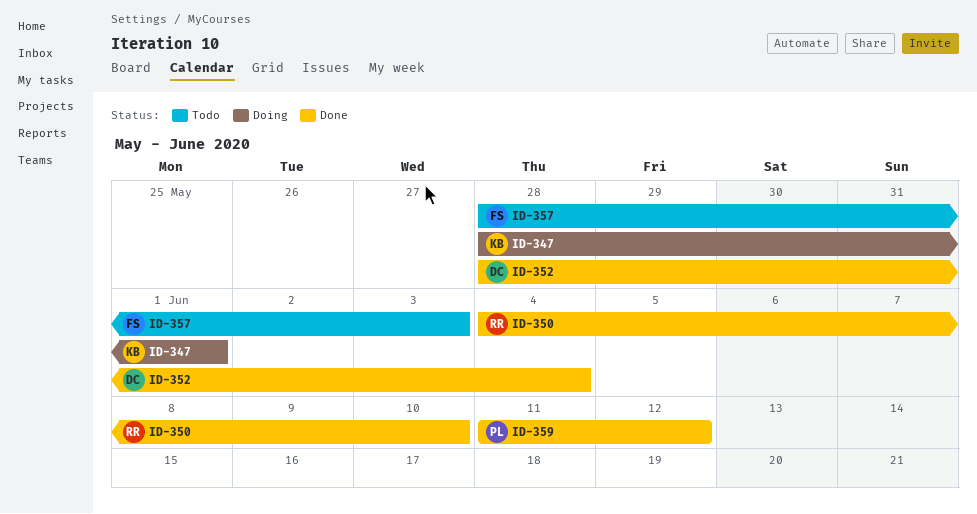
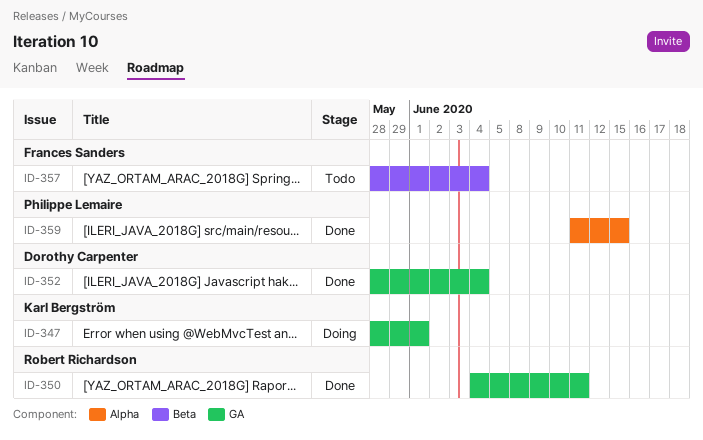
ID-350, due: Jun 10 -> Jun 11
ID-357, due: Jun 3 -> Jun 4
ID-359, due: Jun 12 -> Jun 15

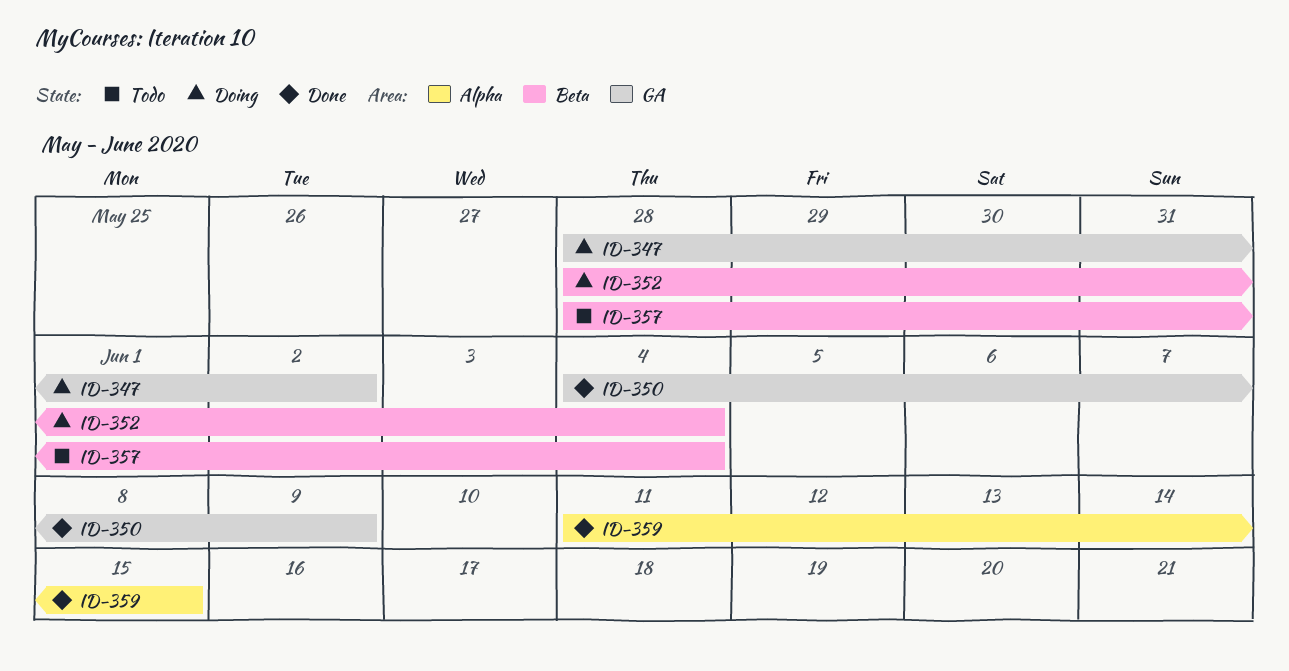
ID-347, due: Jun 1 -> Jun 2
ID-350, due: Jun 11 -> Jun 9
ID-352, status: Done -> Doing
ID-352, label: GA -> Beta

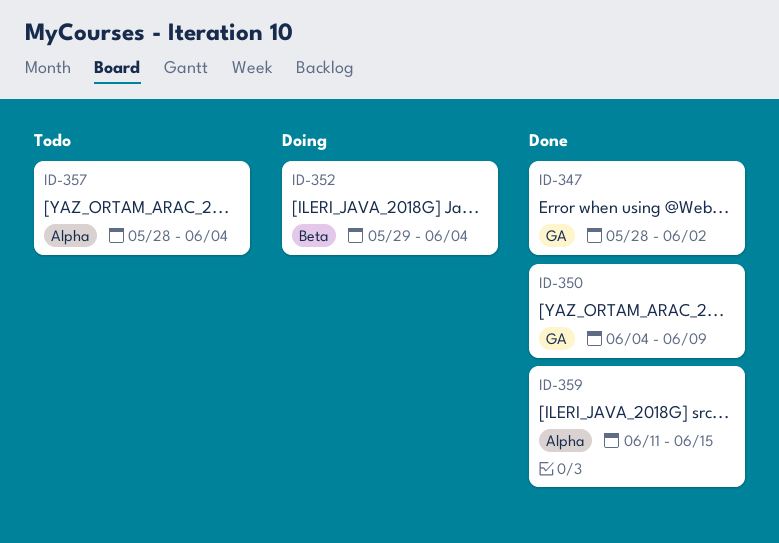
ID-347, status: Doing -> Done
ID-352, start: May 28 -> May 29
ID-357, label: Beta -> Alpha

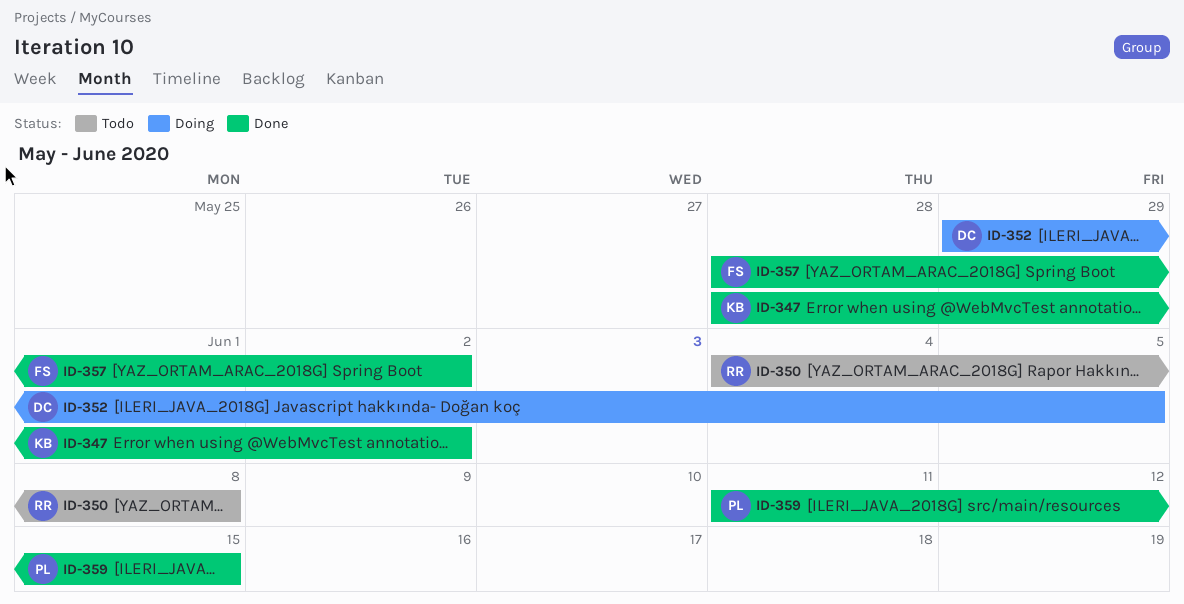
ID-350, status: Done -> Todo
ID-350, due: Jun 9 -> Jun 8
ID-352, due: Jun 4 -> Jun 5
ID-357, status: Todo -> Done
ID-357, due: Jun 4 -> Jun 2

